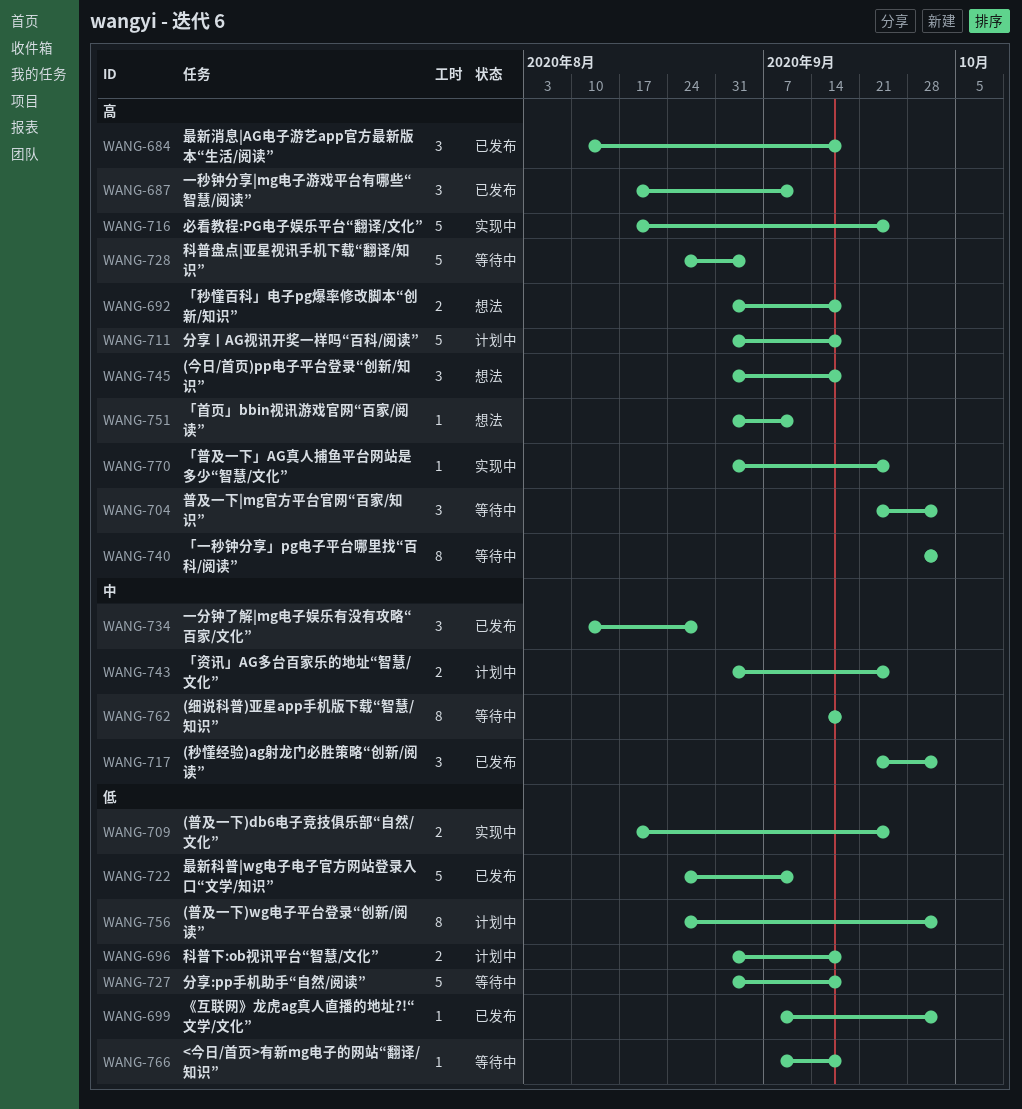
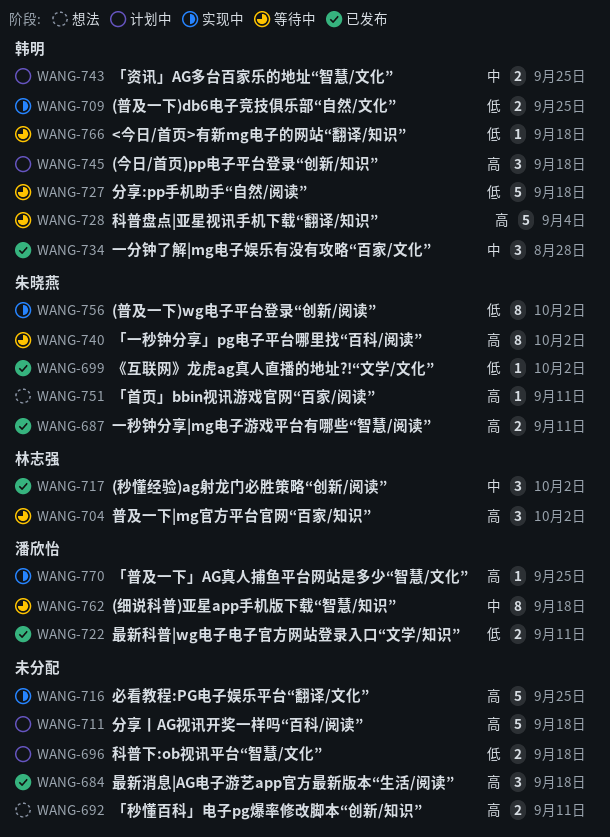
WANG-687, estimate: 3 -> 2
WANG-692, due: Sep 18 -> Sep 11
WANG-722, estimate: 5 -> 2
WANG-745, status: 想法 -> 计划中
WANG-756, status: 计划中 -> 实现中

